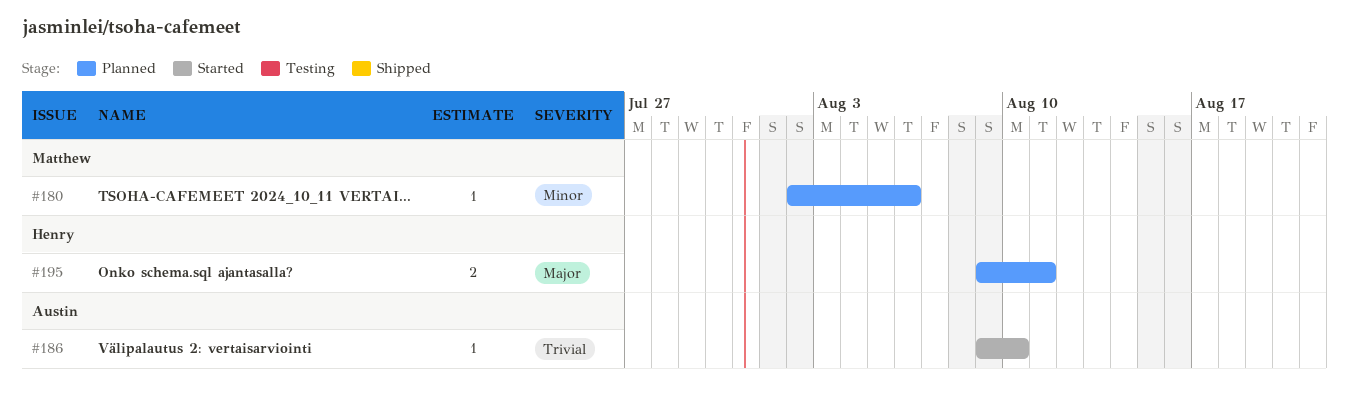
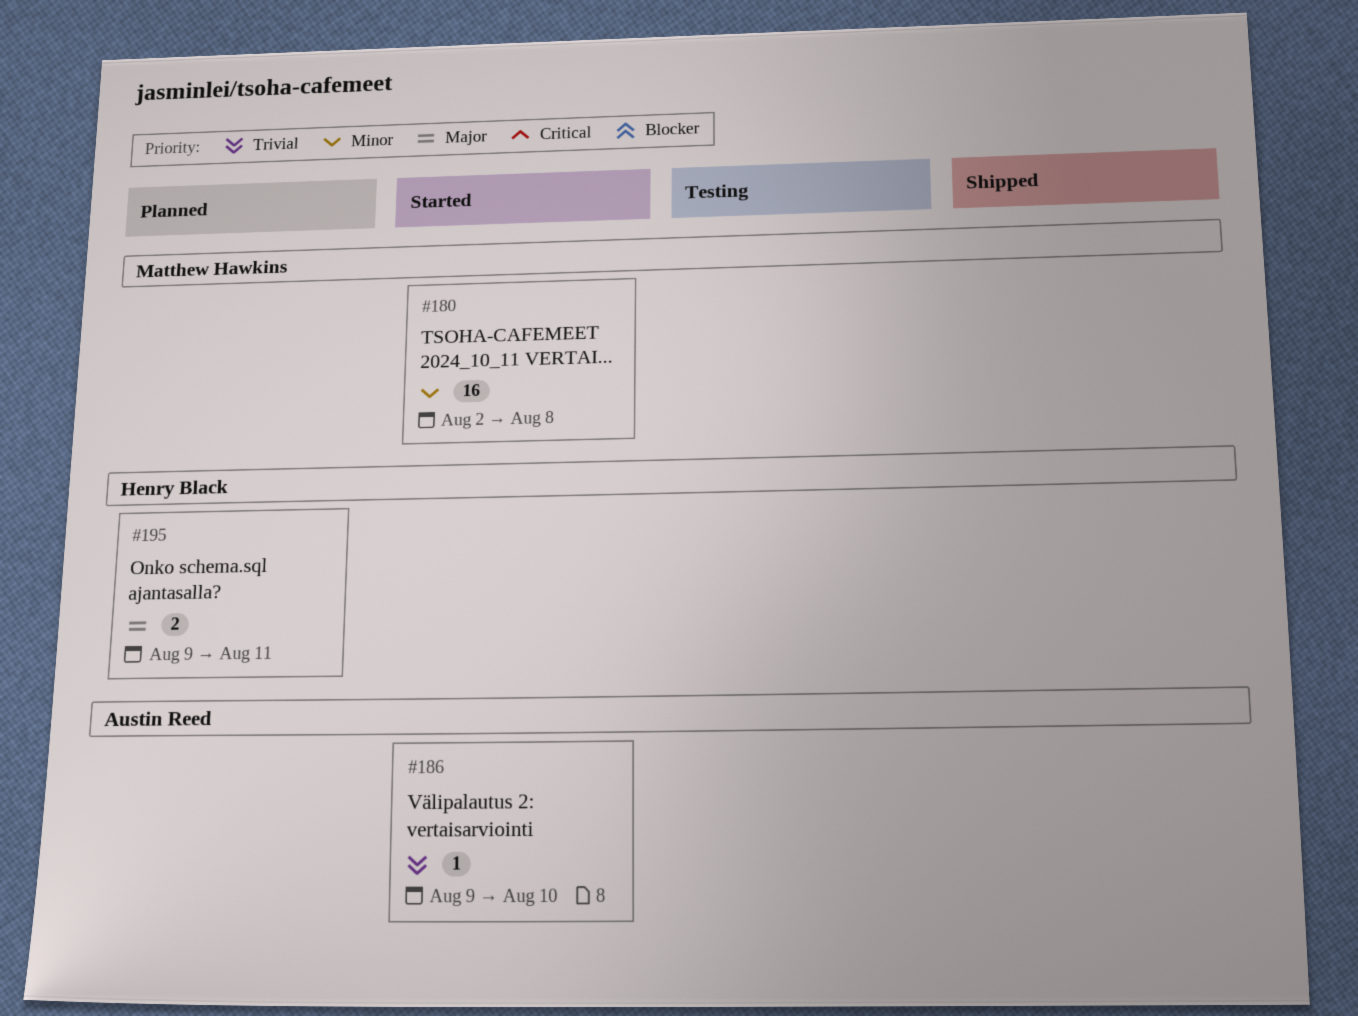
#180, status: Planned -> Started
#180, estimate: 1 -> 16
#180, due: Aug 6 -> Aug 8

